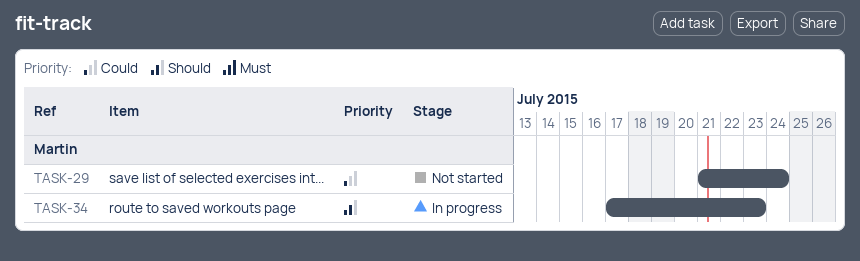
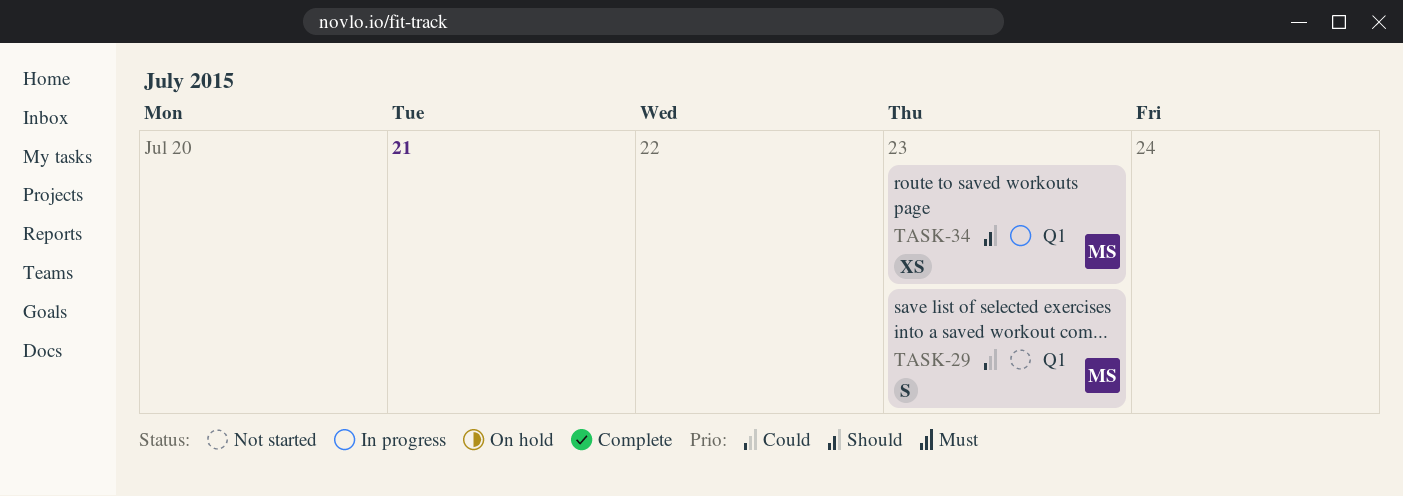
TASK-29, due: Jul 24 -> Jul 23

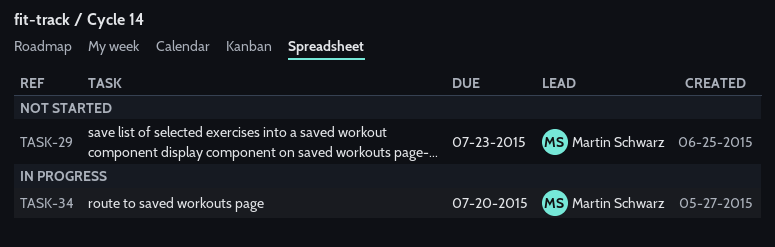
TASK-34, due: Jul 23 -> Jul 20

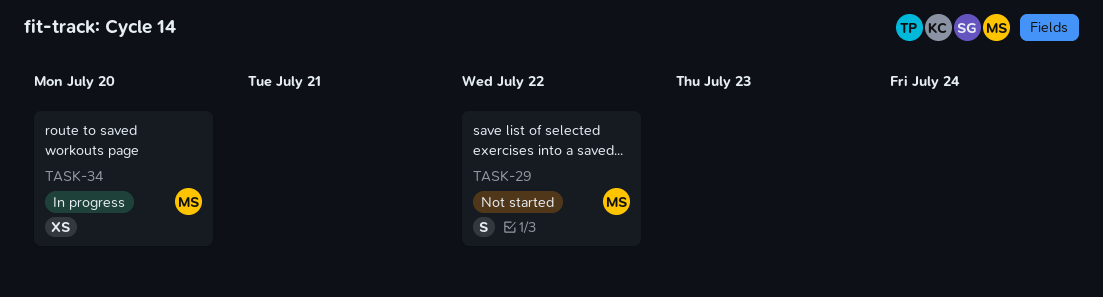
TASK-29, due: Jul 23 -> Jul 22

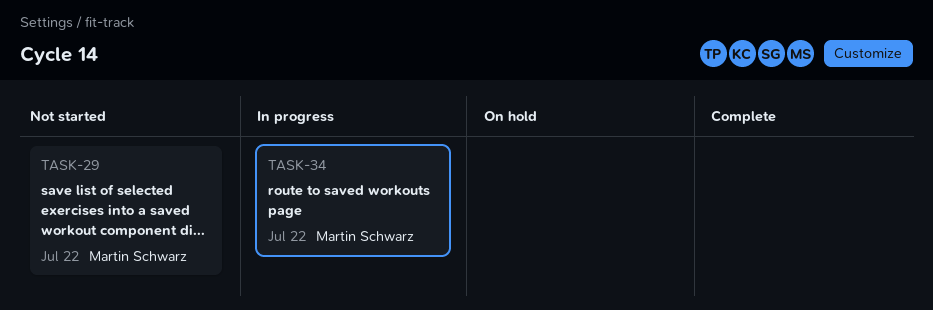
TASK-34, due: Jul 20 -> Jul 22

